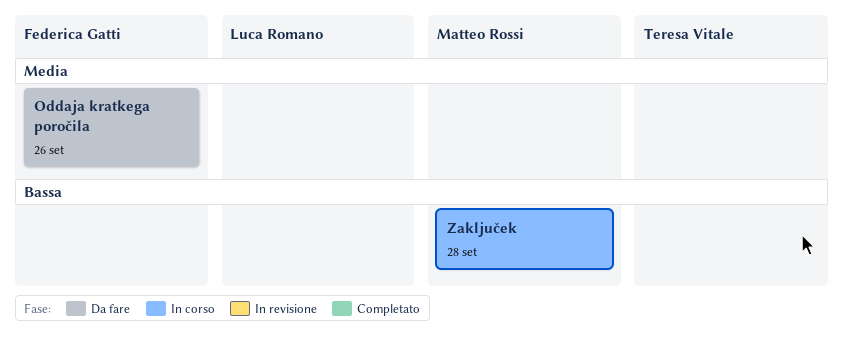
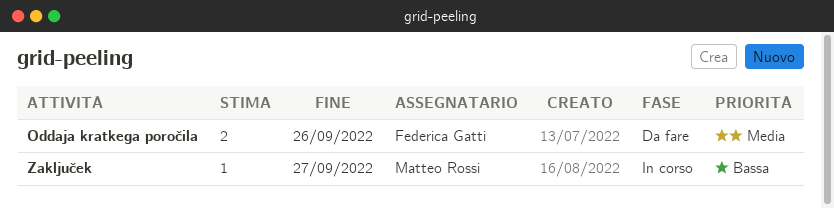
Zaključek, due: Sep 28 -> Sep 27

